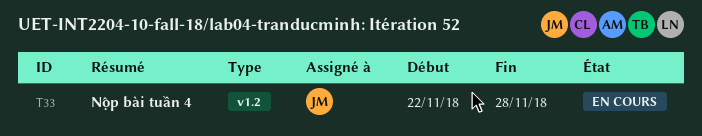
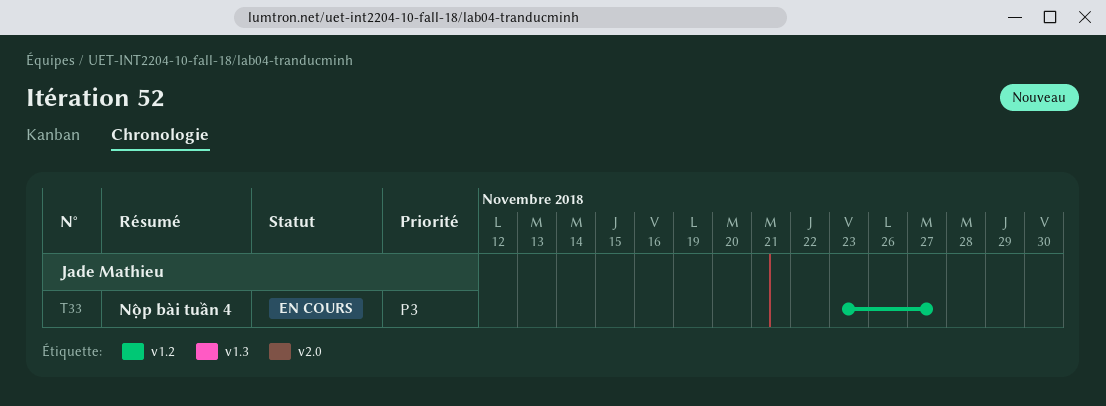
T33, start: Nov 22 -> Nov 23
T33, due: Nov 28 -> Nov 27

